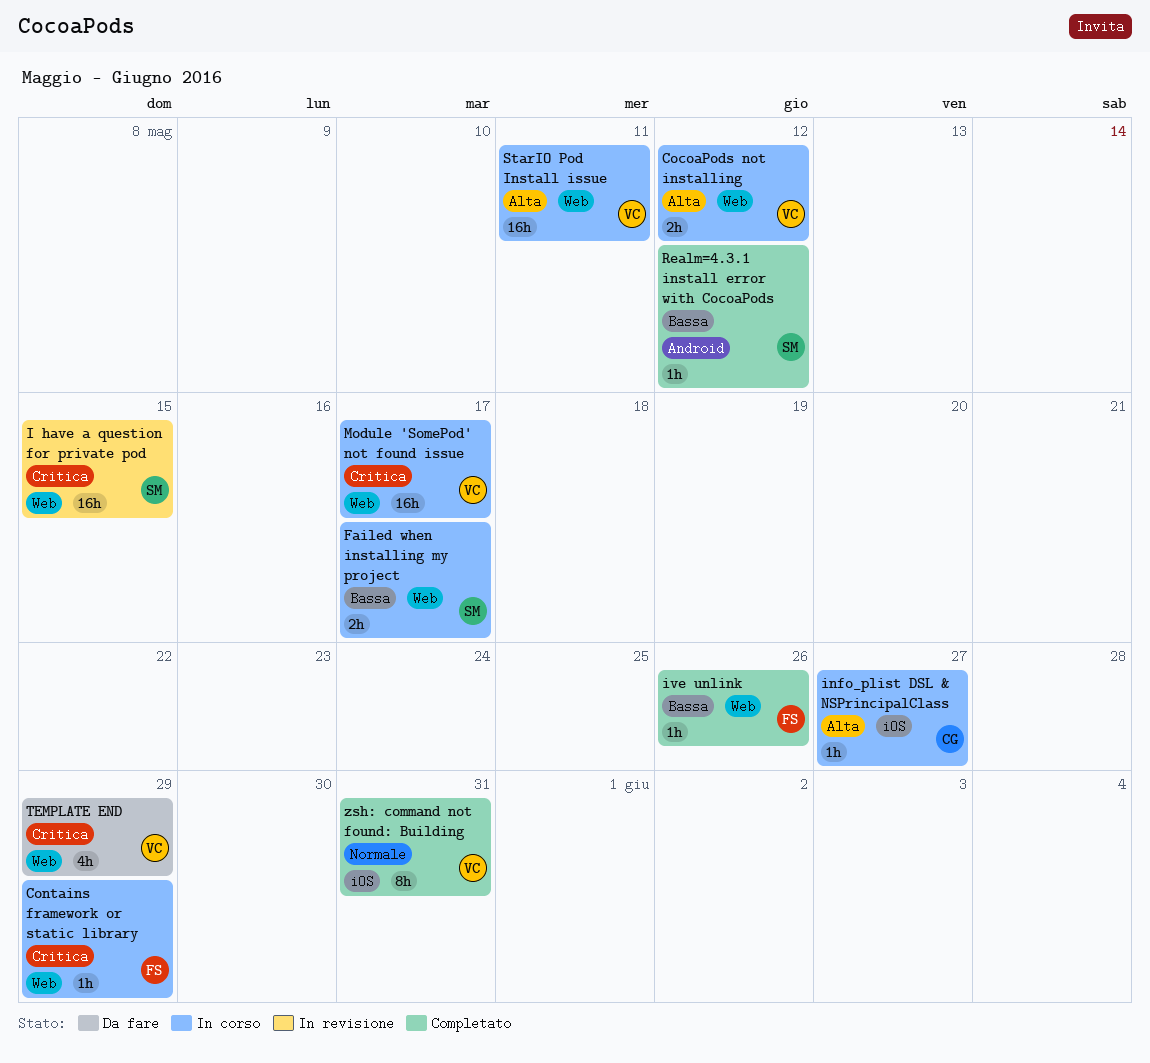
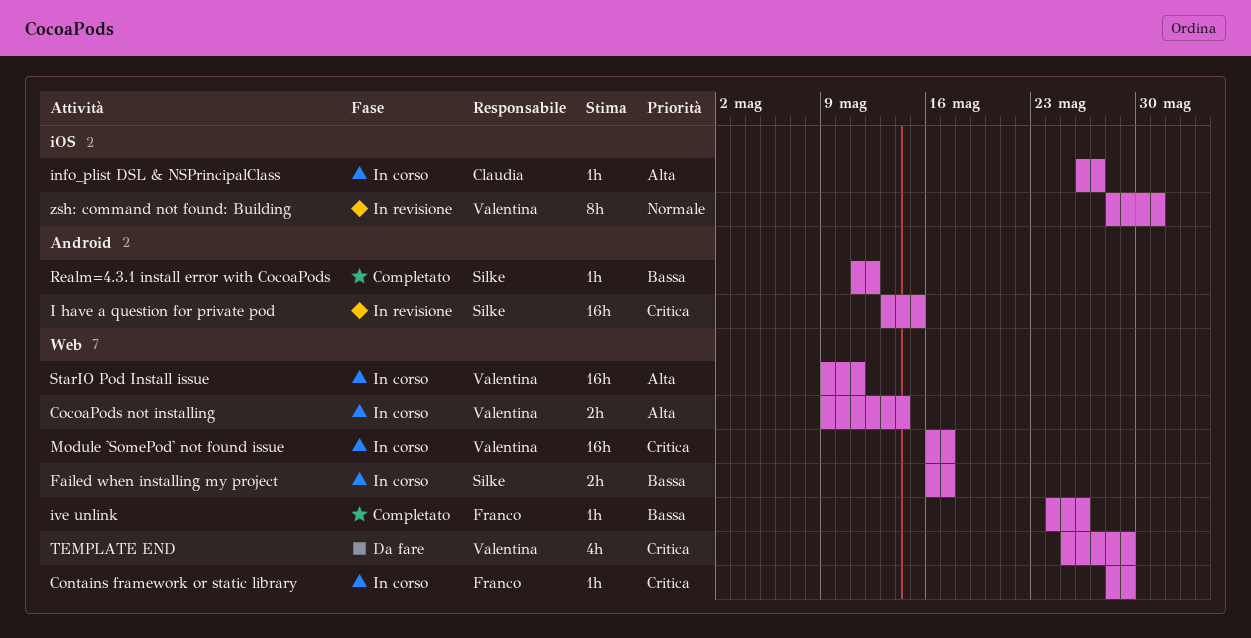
CocoaPods not installing, due: May 12 -> May 14
I have a question for private pod, label: Web -> Android
zsh: command not found: Building, status: Completato -> In revisione

